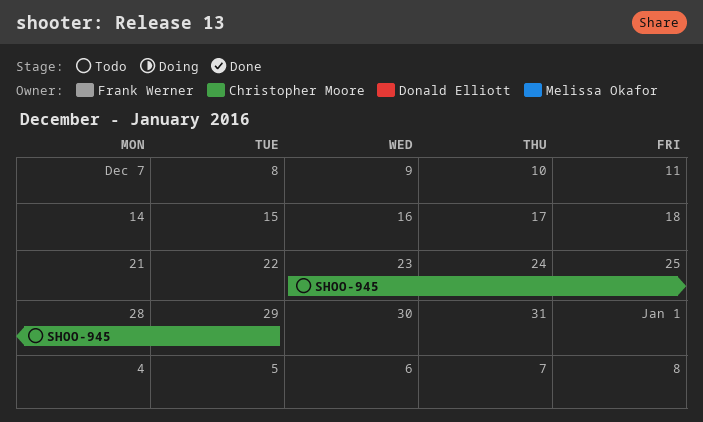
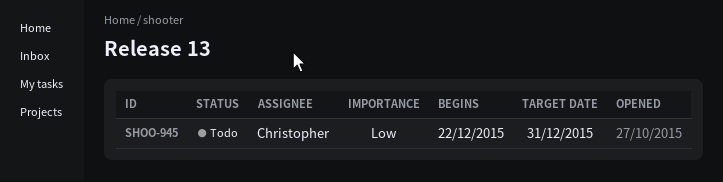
SHOO-945, start: Dec 23 -> Dec 22
SHOO-945, due: Dec 29 -> Dec 31

